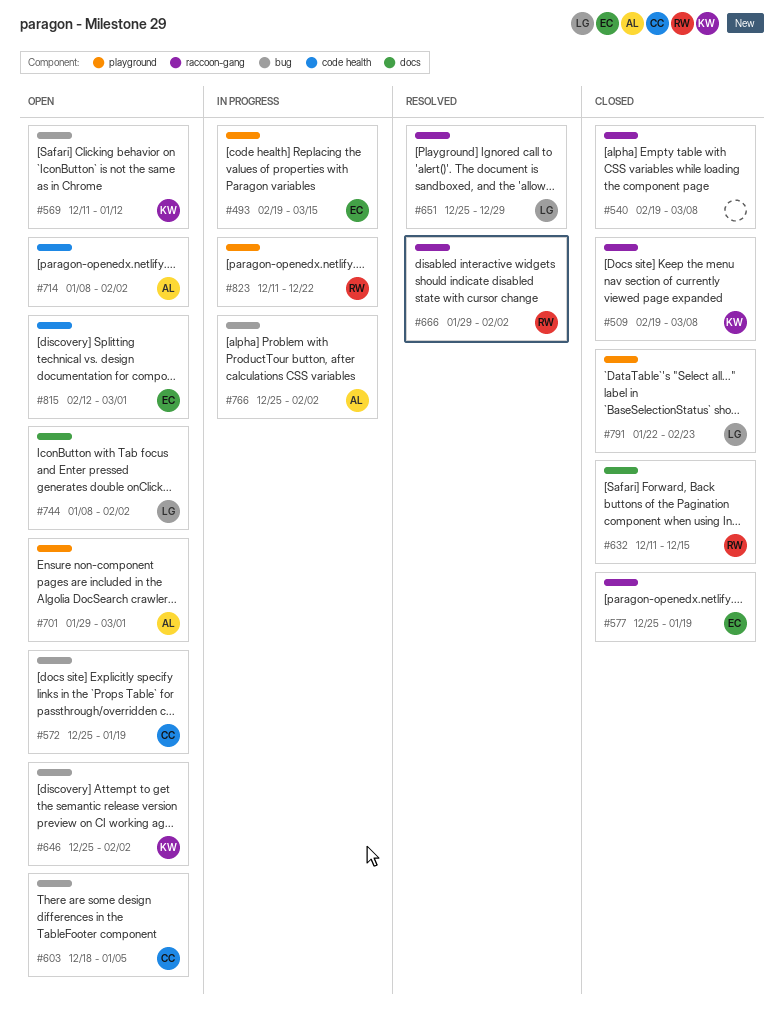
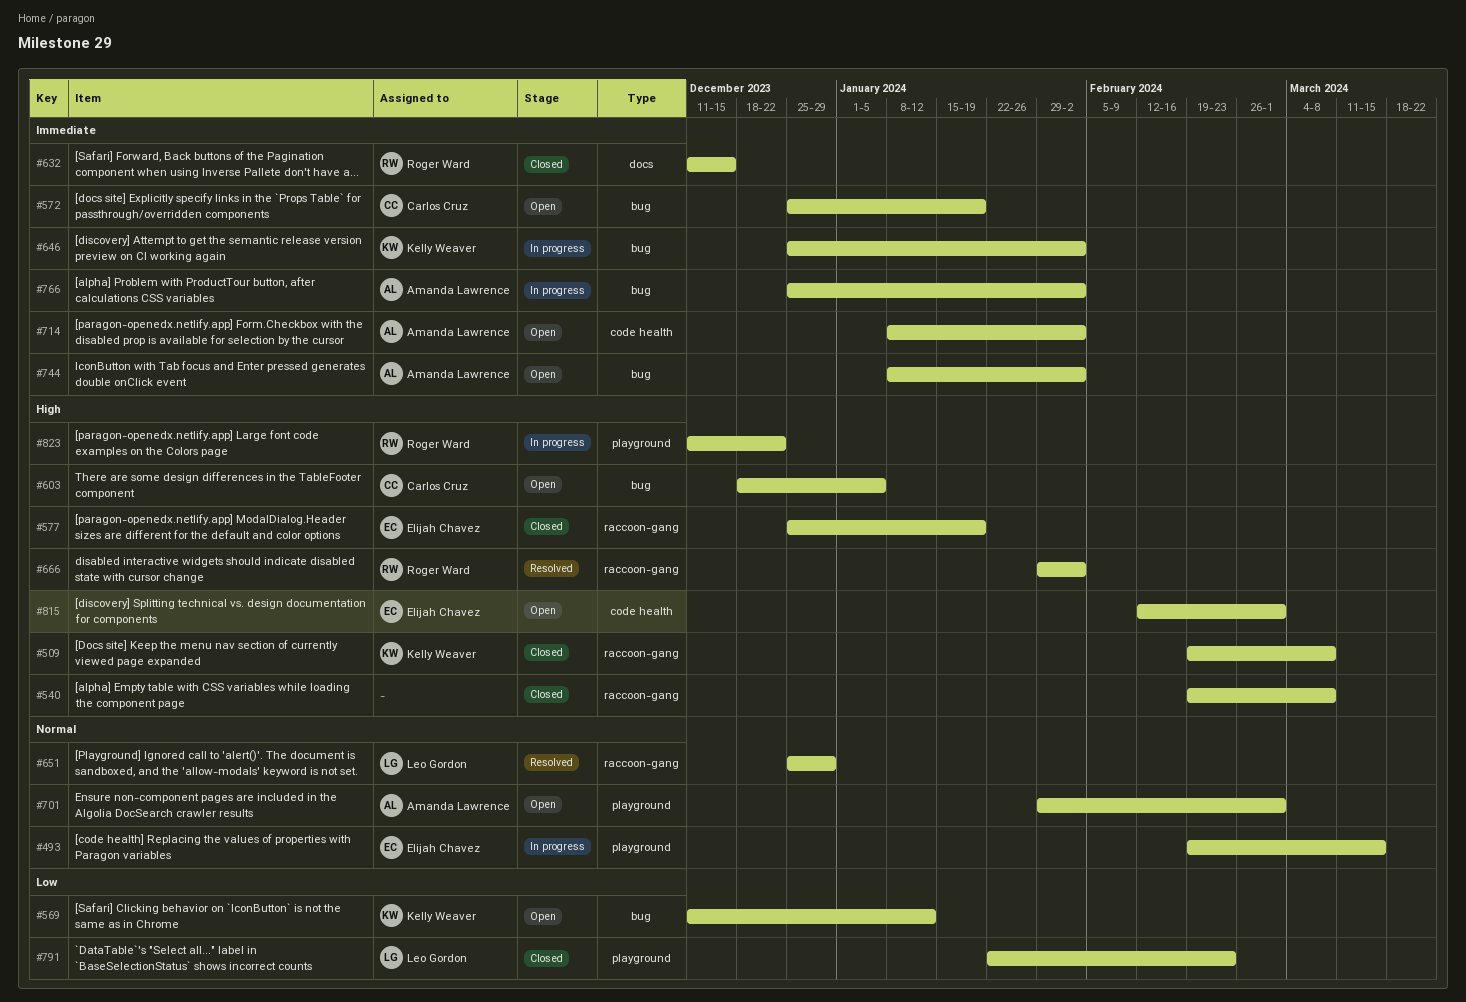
#646, status: Open -> In progress
#744, owner: Leo Gordon -> Amanda Lawrence
#744, label: docs -> bug

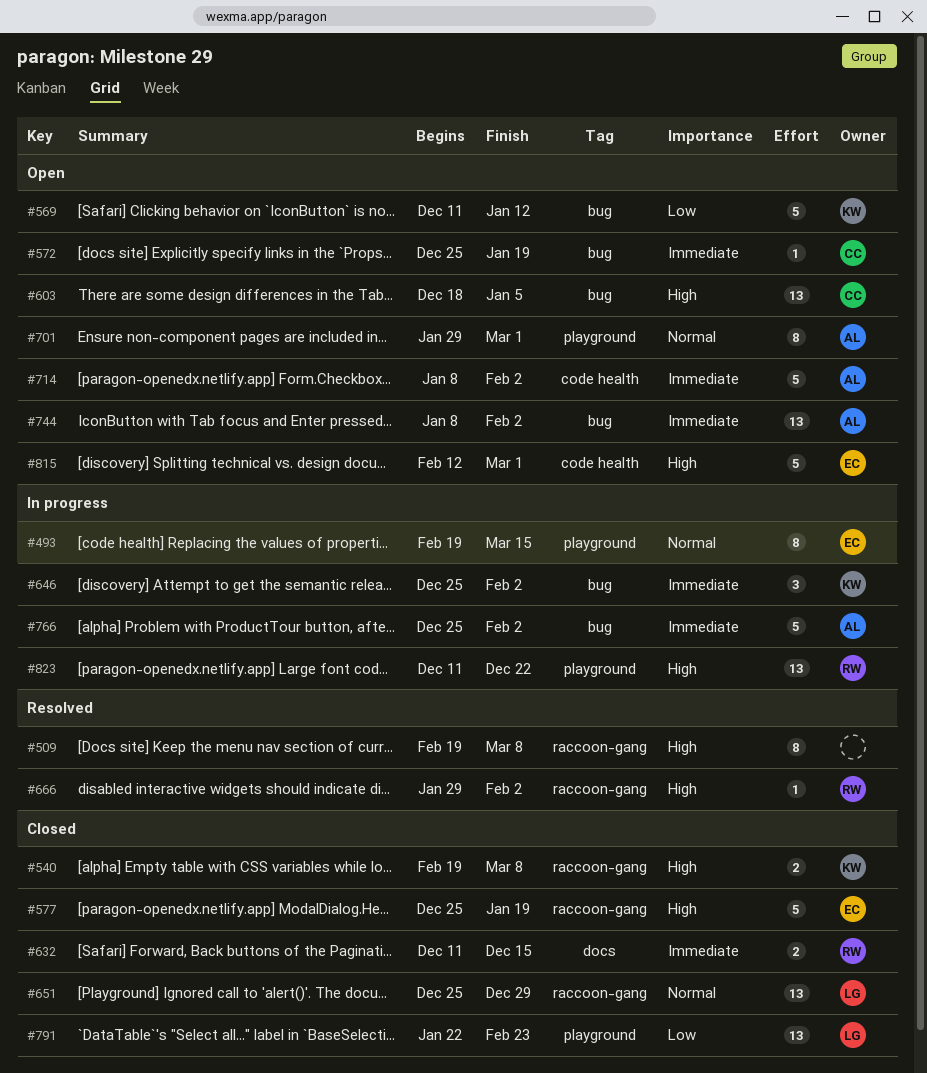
#509, status: Closed -> Resolved
#509, owner: Kelly Weaver -> none
#540, owner: none -> Kelly Weaver
#651, status: Resolved -> Closed

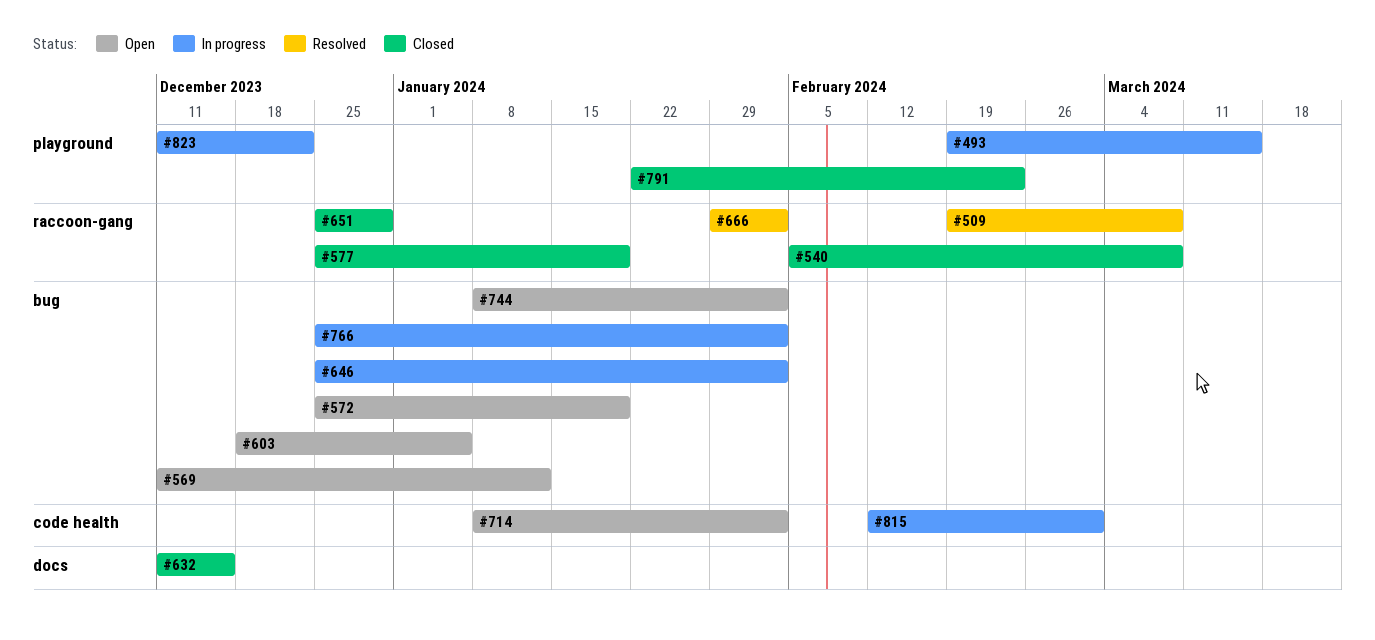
#540, start: Feb 19 -> Feb 5
#701: present -> none
#815, status: Open -> In progress

